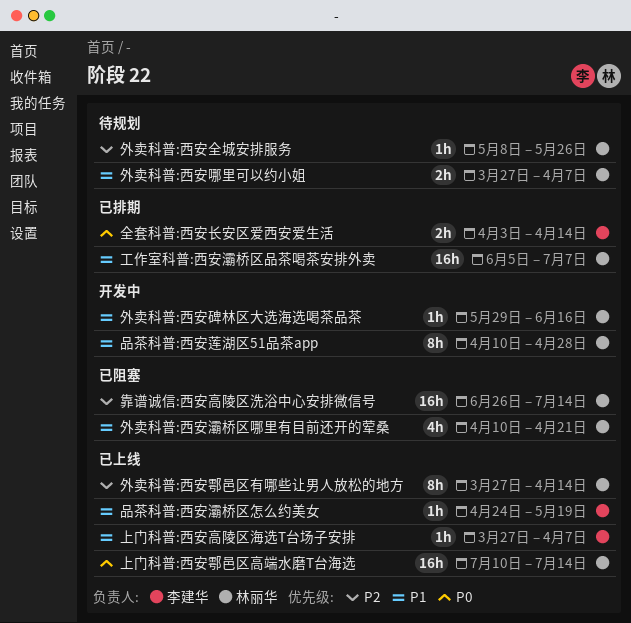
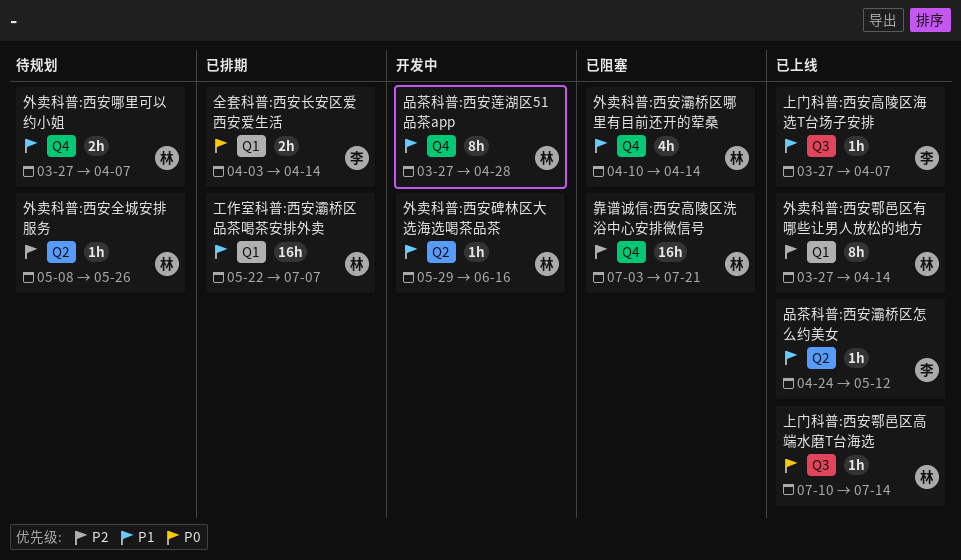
上门科普:西安鄠邑区高端水磨T台海选, estimate: 16h -> 1h
品茶科普:西安灞桥区怎么约美女, due: May 19 -> May 12
品茶科普:西安莲湖区51品茶app, start: Apr 10 -> Mar 27
外卖科普:西安灞桥区哪里有目前还开的荤桑, due: Apr 21 -> Apr 14
工作室科普:西安灞桥区品茶喝茶安排外卖, start: Jun 5 -> May 22
靠谱诚信:西安高陵区洗浴中心安排微信号, start: Jun 26 -> Jul 3
靠谱诚信:西安高陵区洗浴中心安排微信号, due: Jul 14 -> Jul 21

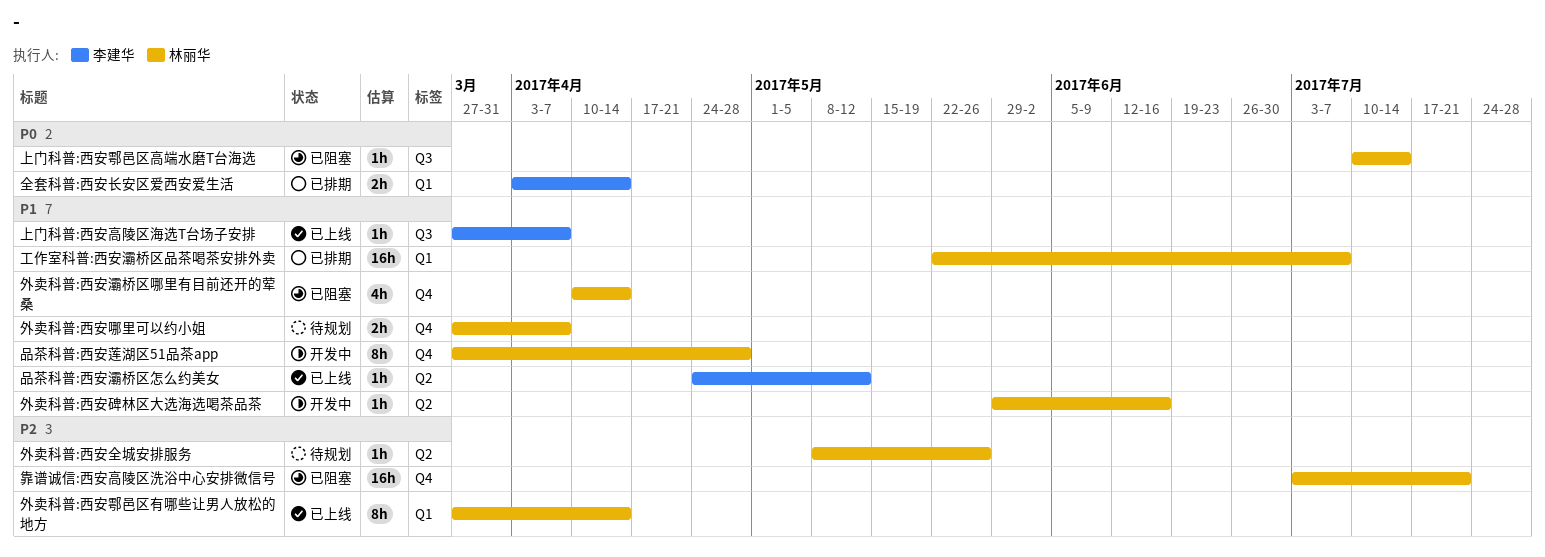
上门科普:西安鄠邑区高端水磨T台海选, status: 已上线 -> 已阻塞

